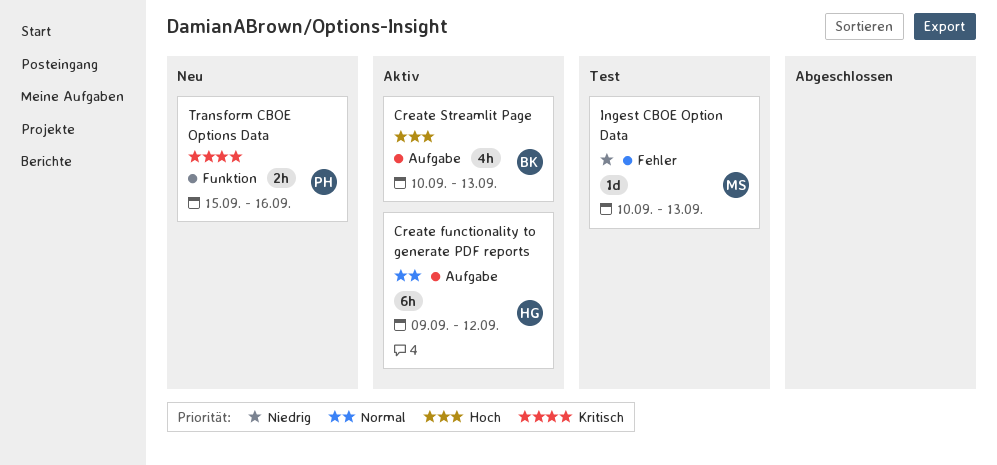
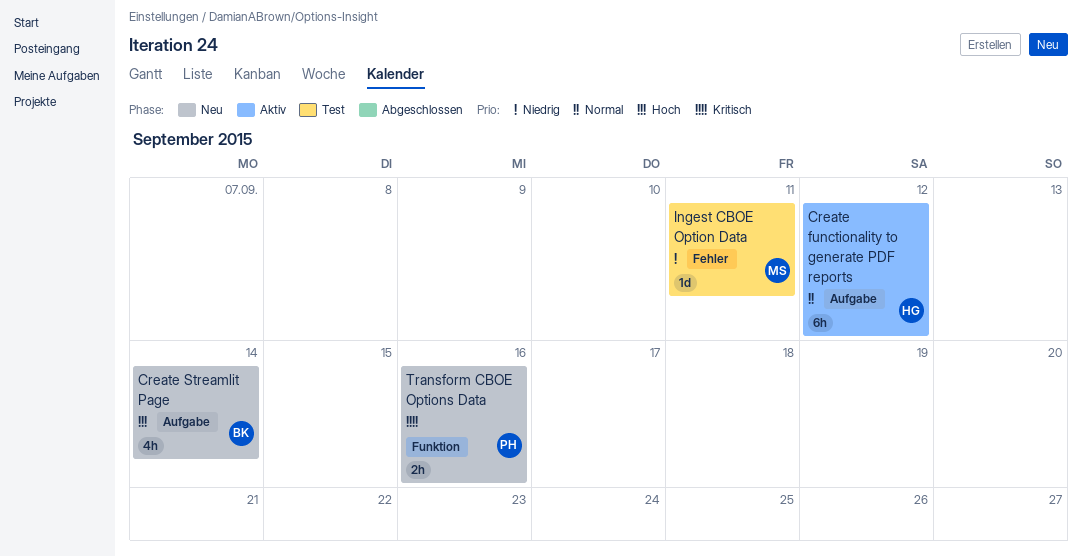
Create Streamlit Page, status: Aktiv -> Neu
Create Streamlit Page, due: Sep 13 -> Sep 14
Ingest CBOE Option Data, due: Sep 13 -> Sep 11

